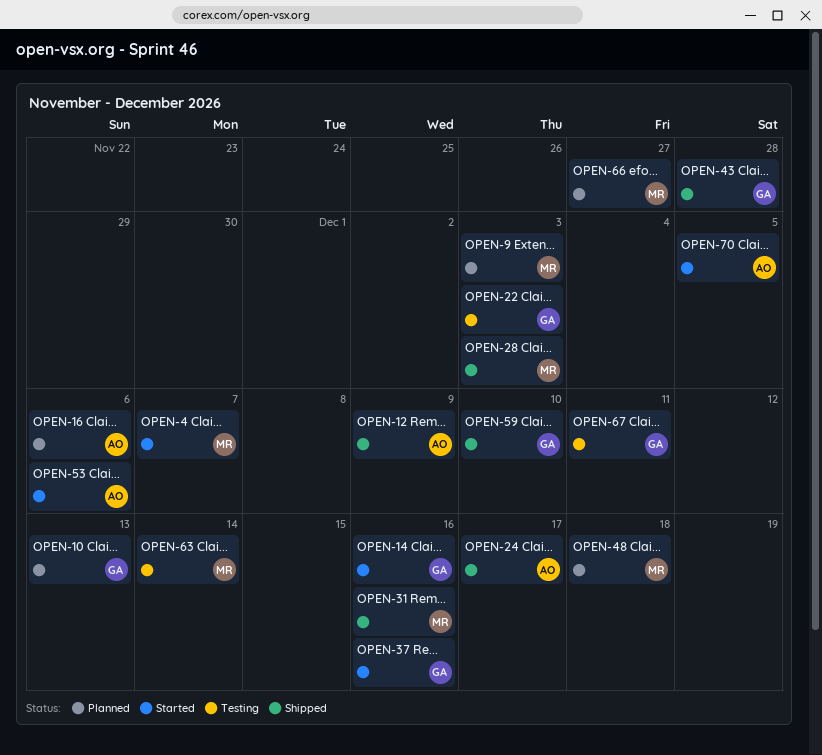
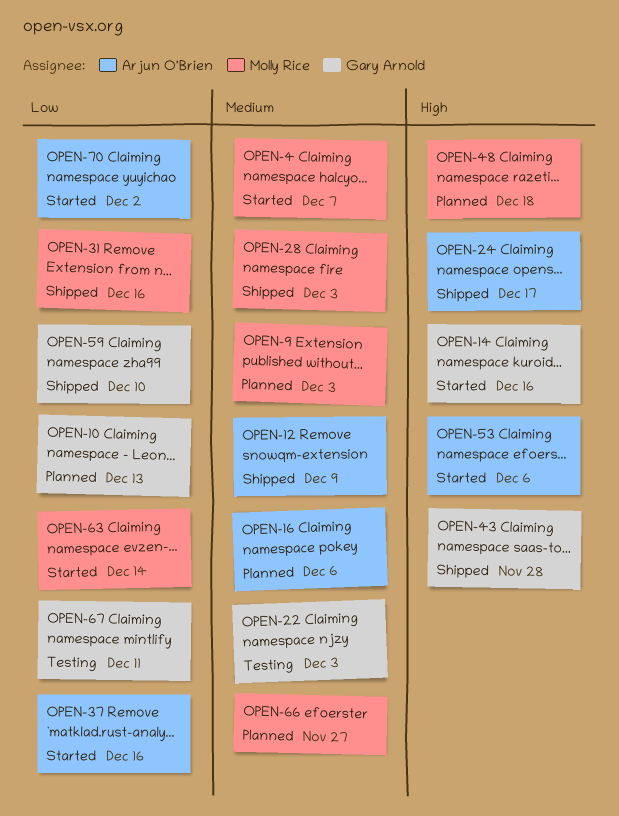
OPEN-37, owner: Gary Arnold -> Arjun O'Brien
OPEN-63, status: Testing -> Started
OPEN-70, due: Dec 5 -> Dec 2

